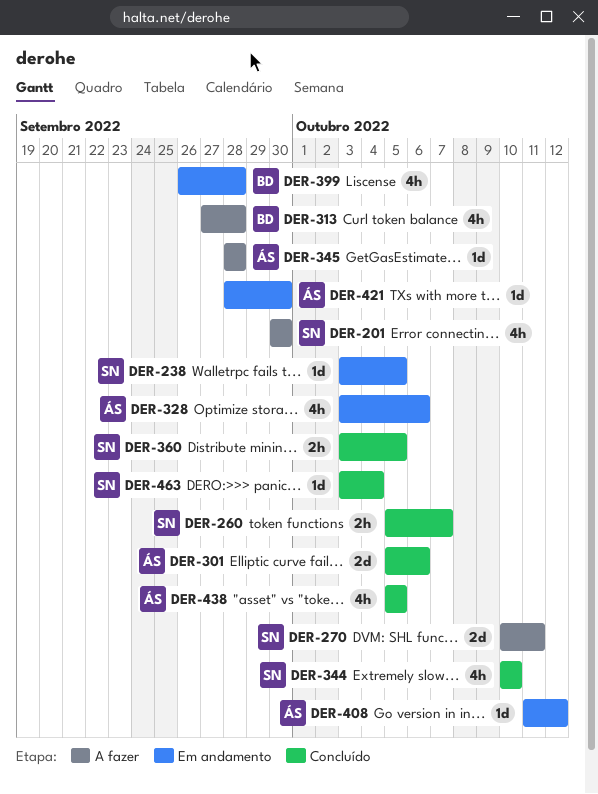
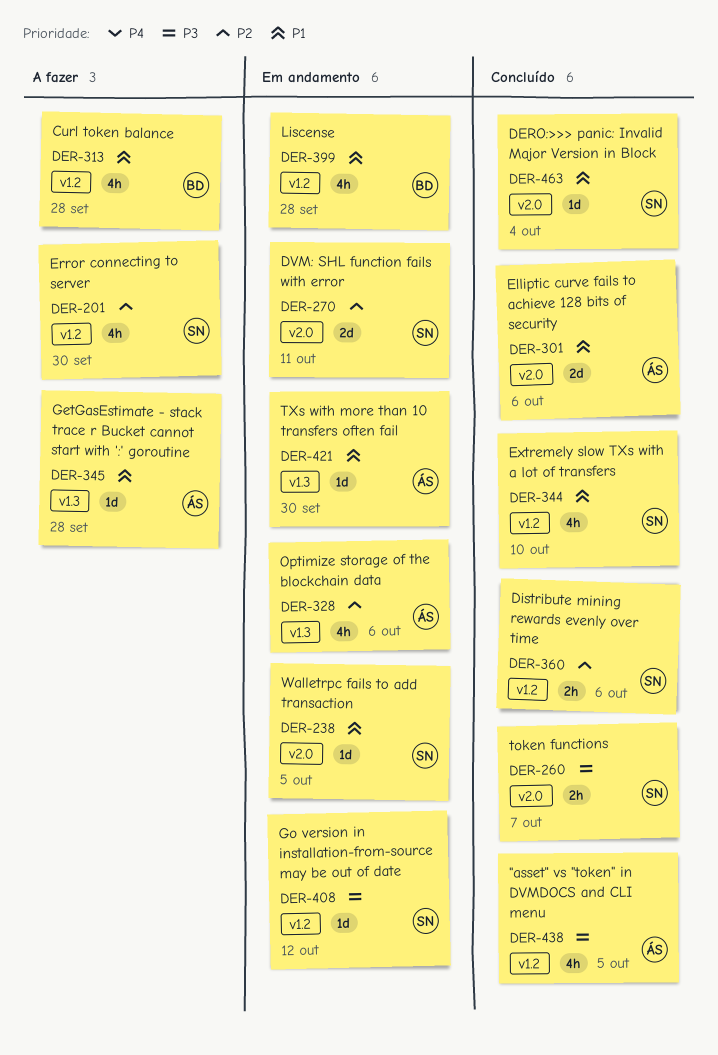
DER-270, status: A fazer -> Em andamento
DER-360, due: Oct 5 -> Oct 6
DER-408, owner: ÁS -> SN

